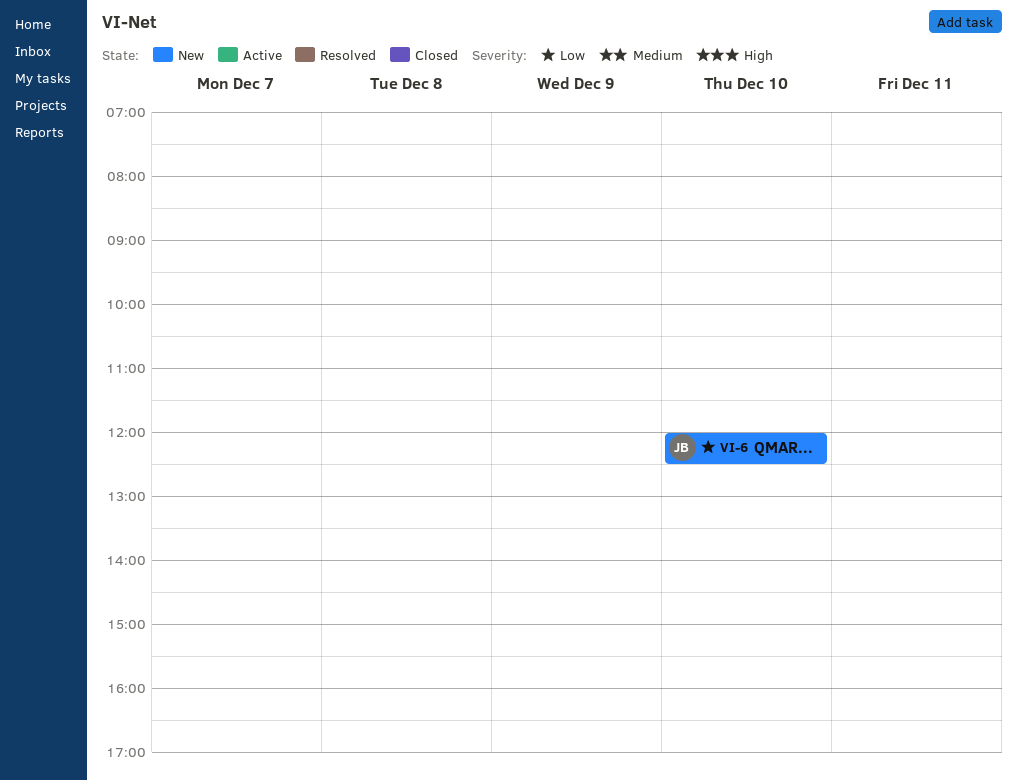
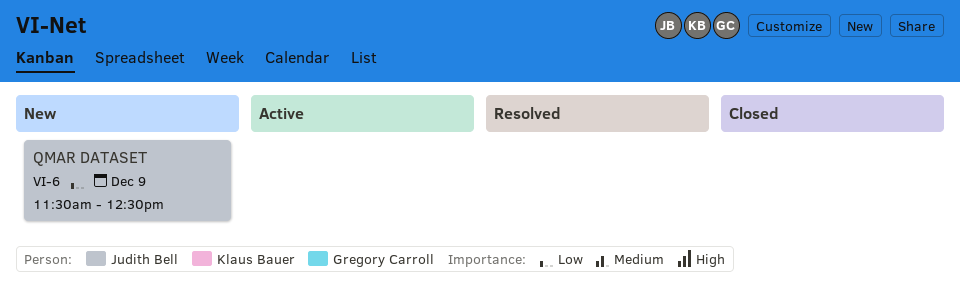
VI-6, day: Dec 10 -> Dec 9
VI-6, begins: 12:00 -> 11:30

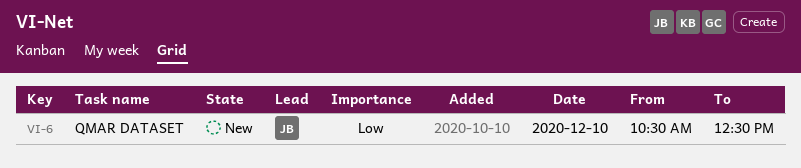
VI-6, day: Dec 9 -> Dec 10
VI-6, begins: 11:30 -> 10:30

